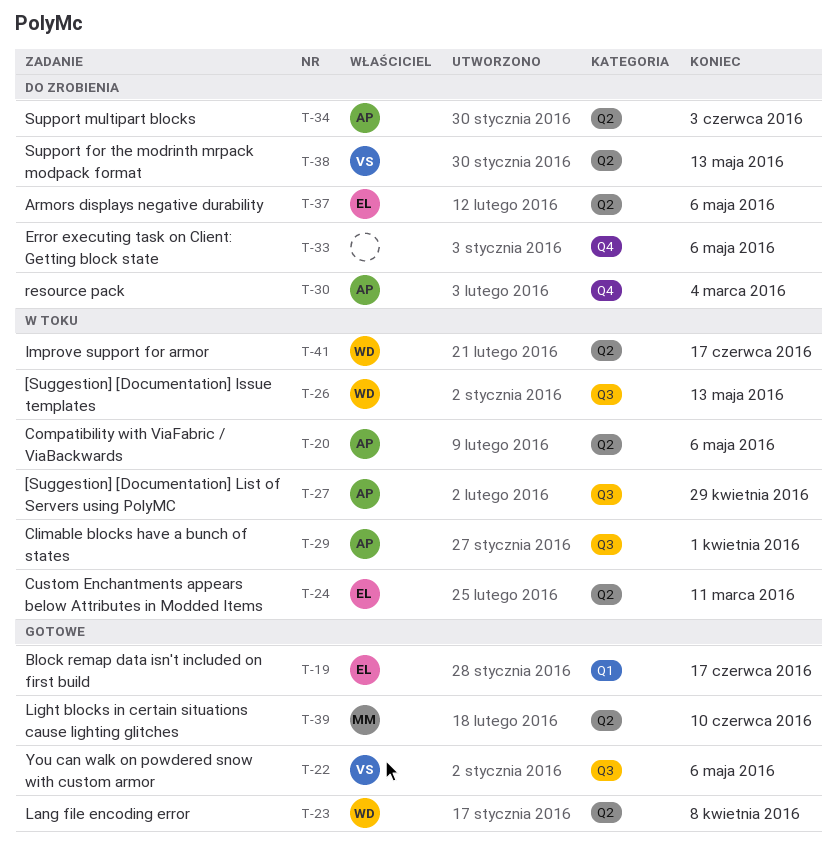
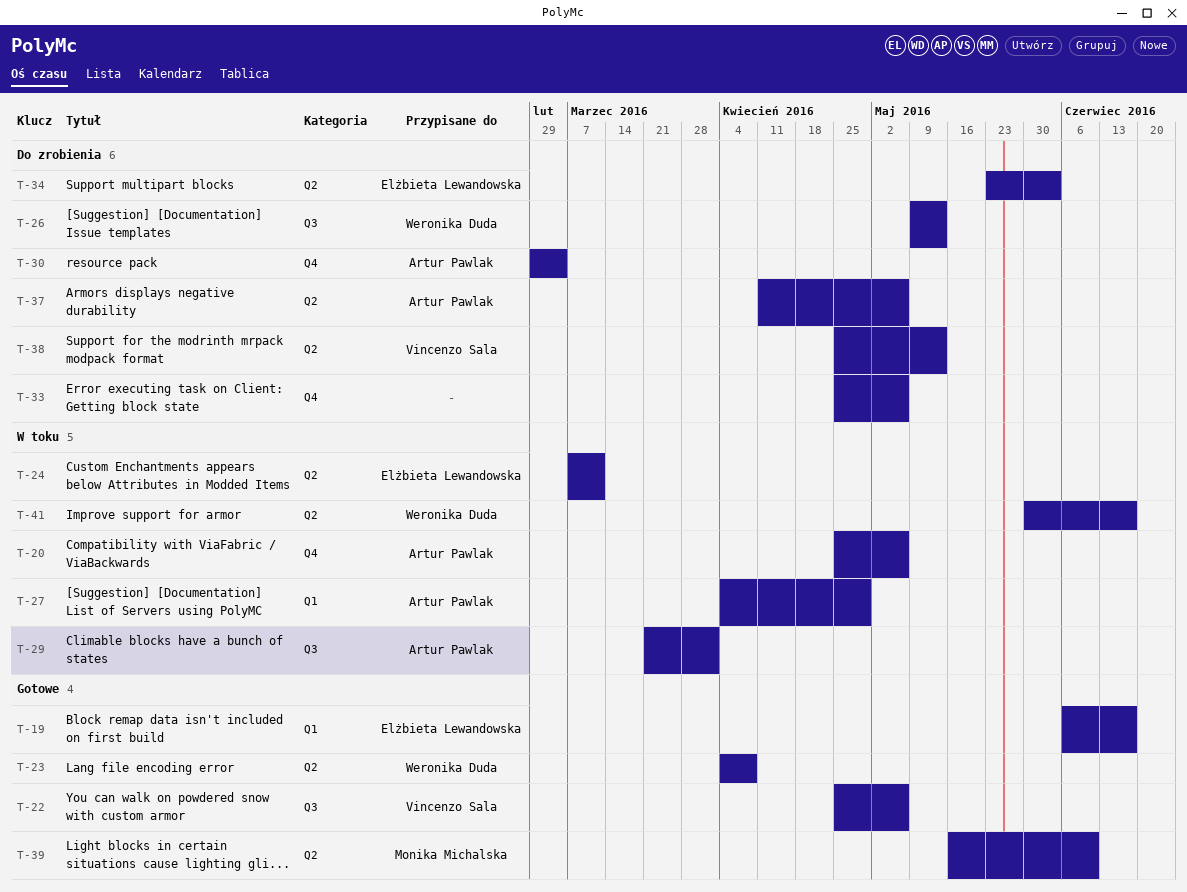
T-20, label: Q2 -> Q4
T-26, status: W toku -> Do zrobienia
T-27, label: Q3 -> Q1
T-34, owner: Artur Pawlak -> Elżbieta Lewandowska
T-37, owner: Elżbieta Lewandowska -> Artur Pawlak

